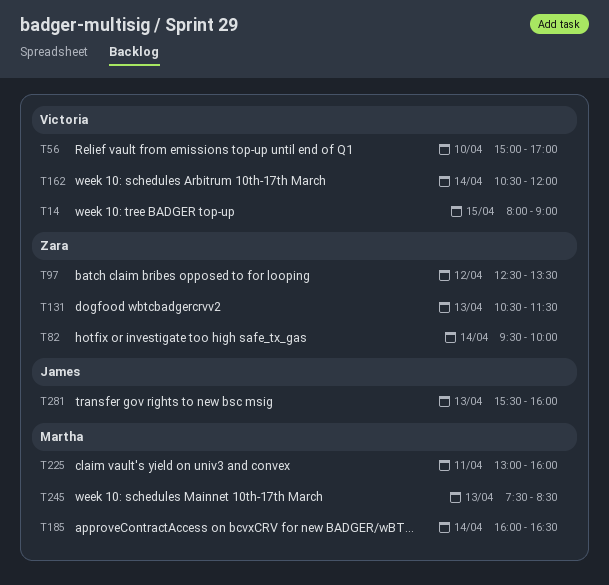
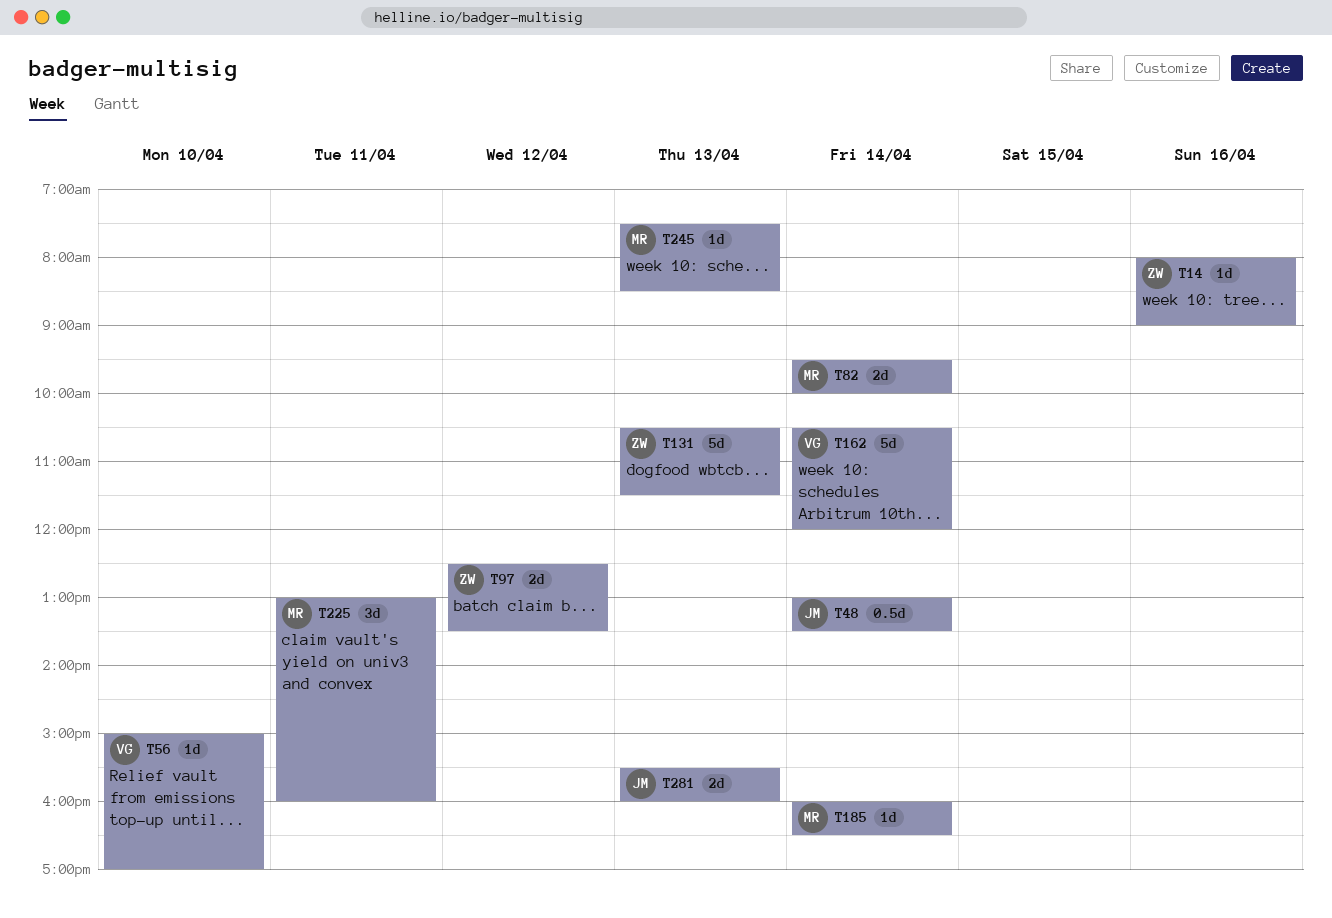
T14, owner: Victoria -> Zara
T14, day: Apr 15 -> Apr 16
T48: none -> present
T82, owner: Zara -> Martha

